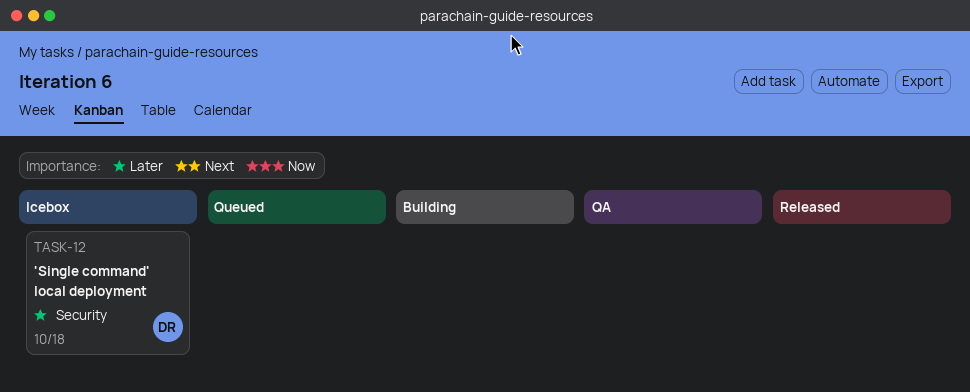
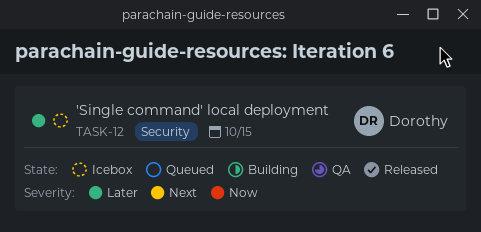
TASK-12, due: Oct 18 -> Oct 15

